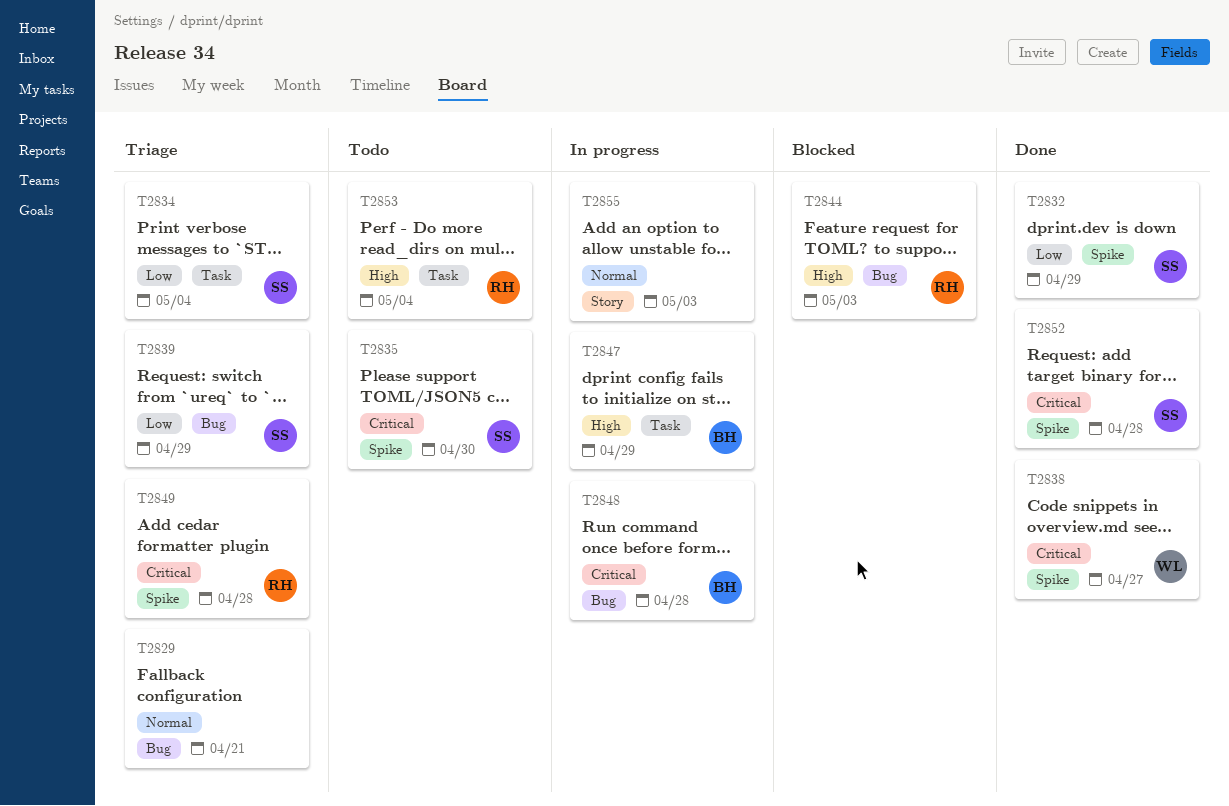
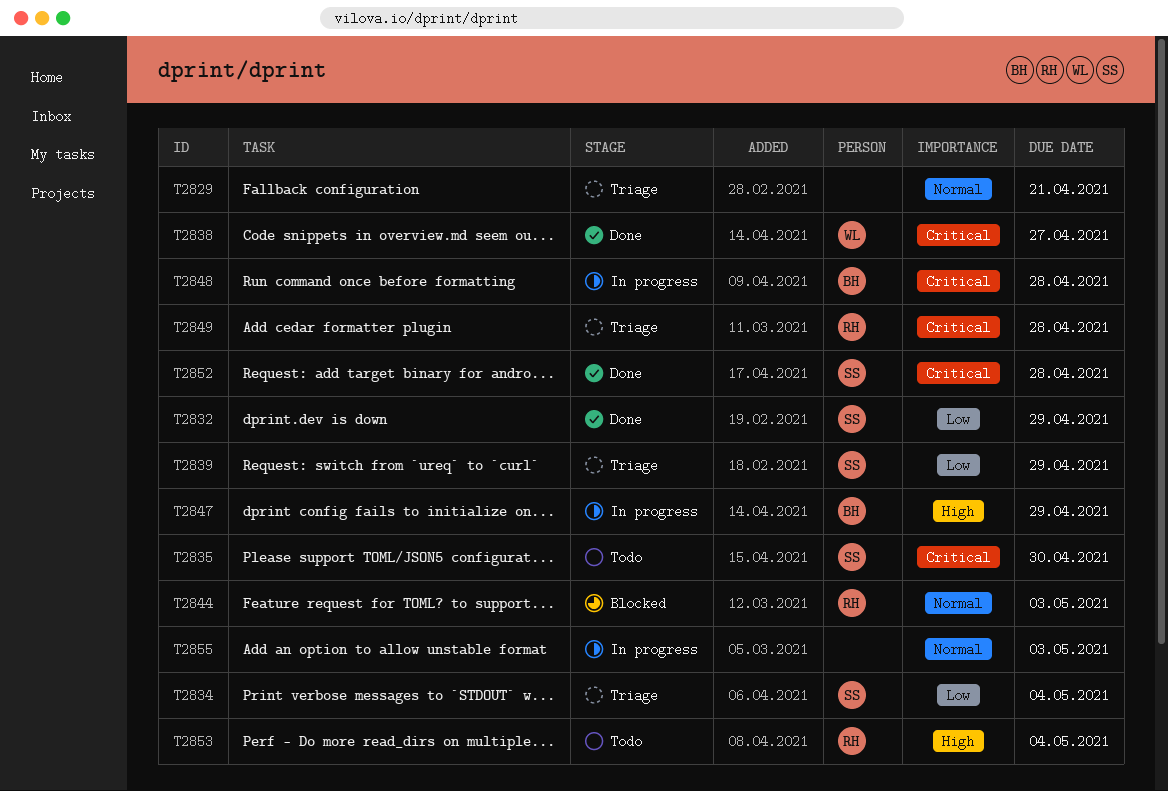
T2844, priority: High -> Normal

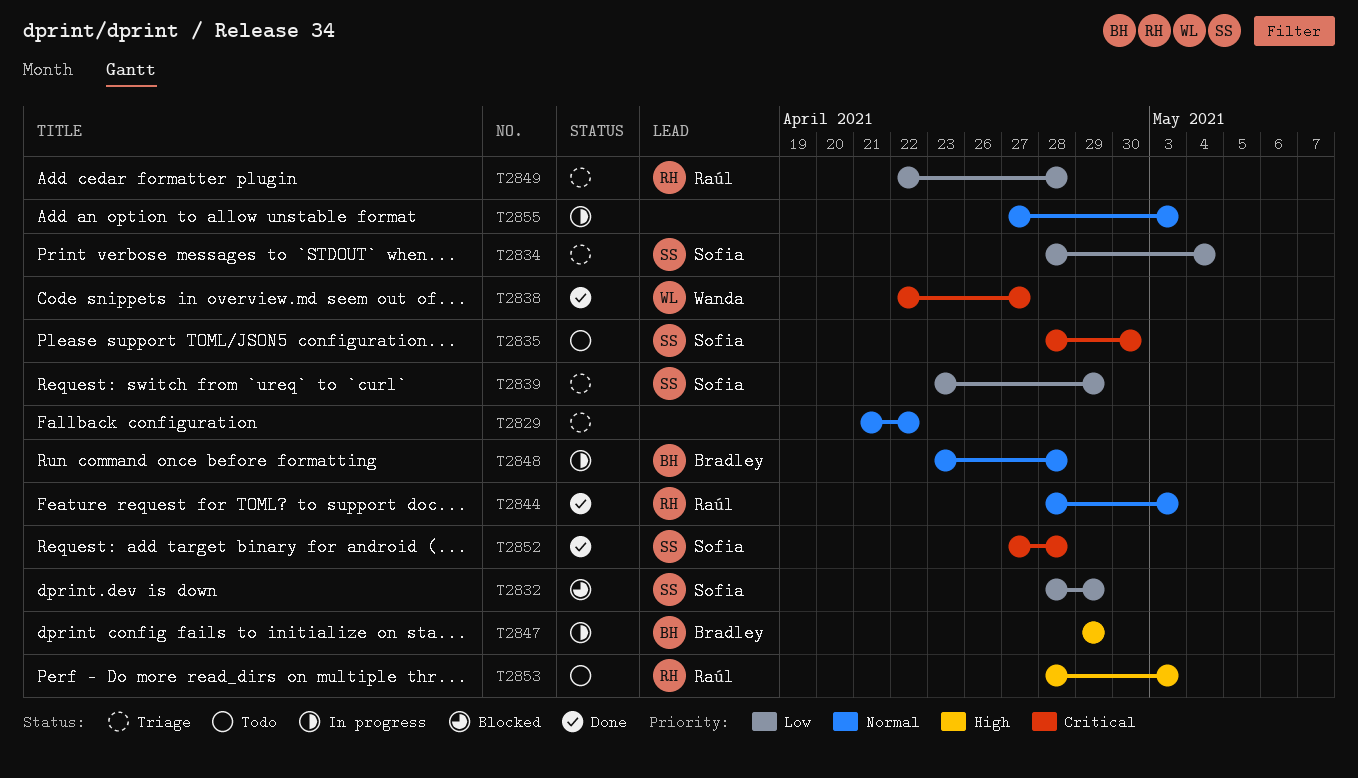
T2829, due: Apr 21 -> Apr 22
T2832, status: Done -> Blocked
T2844, status: Blocked -> Done
T2848, priority: Critical -> Normal
T2849, priority: Critical -> Low
T2853, due: May 4 -> May 3

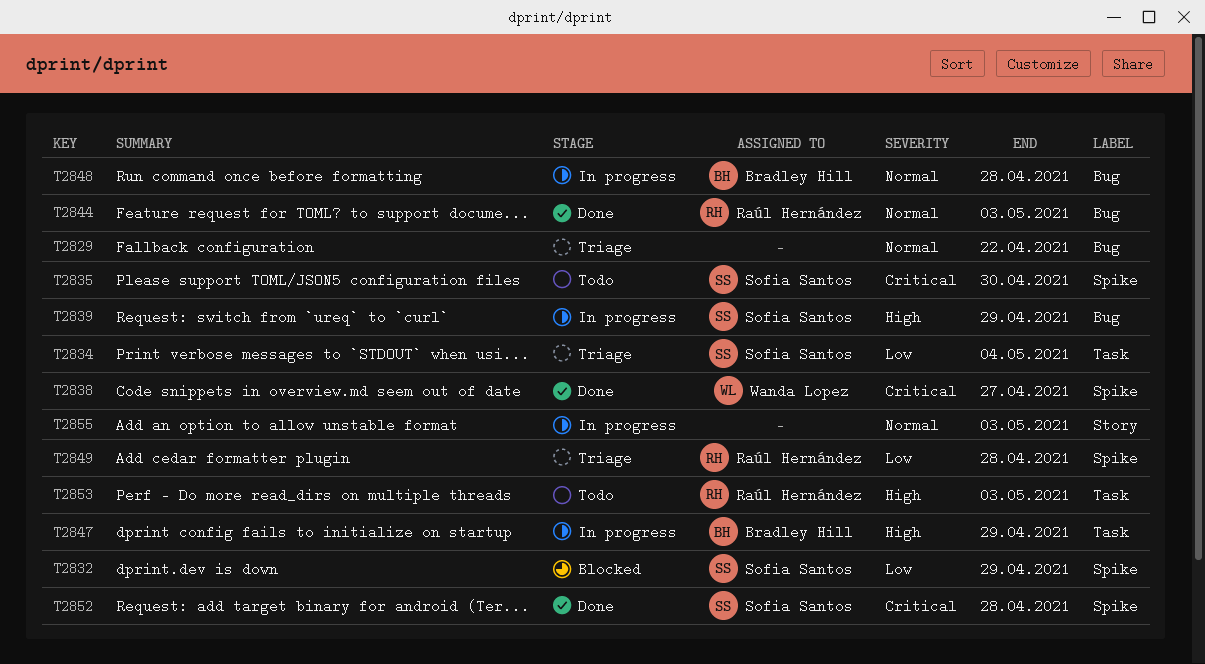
T2839, status: Triage -> In progress
T2839, priority: Low -> High

